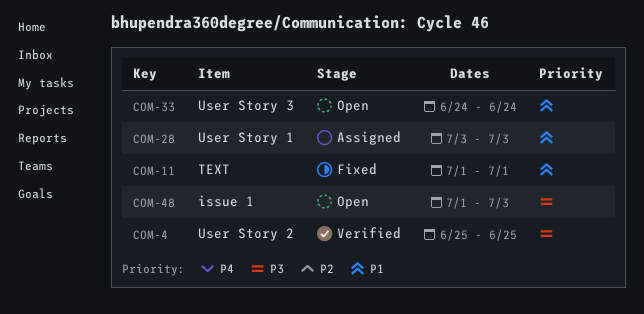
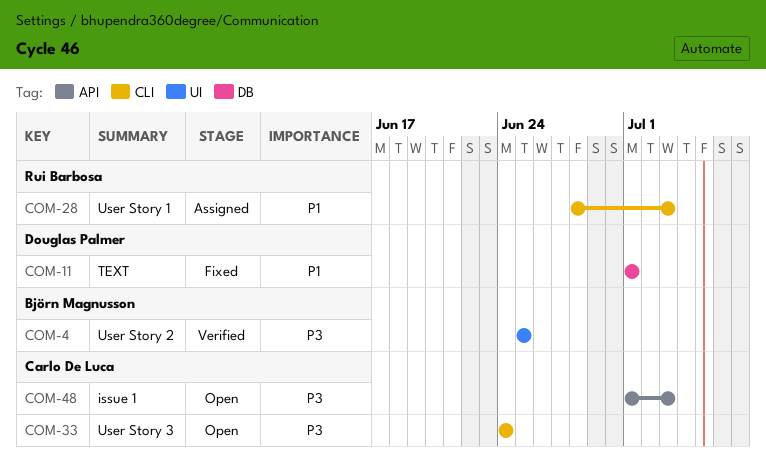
COM-28, start: Jul 3 -> Jun 28
COM-33, priority: P1 -> P3

